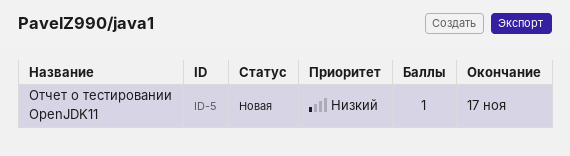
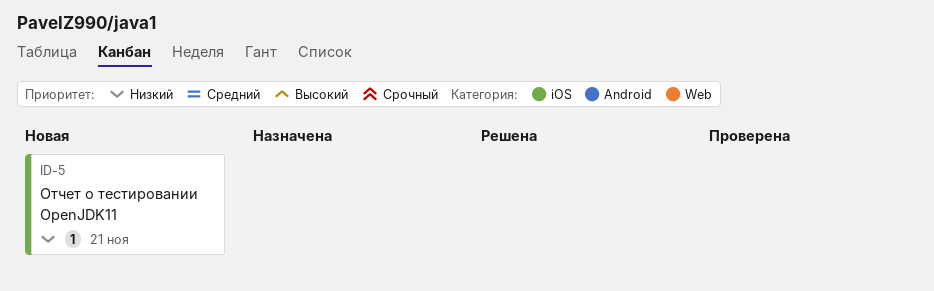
ID-5, due: Nov 17 -> Nov 21

